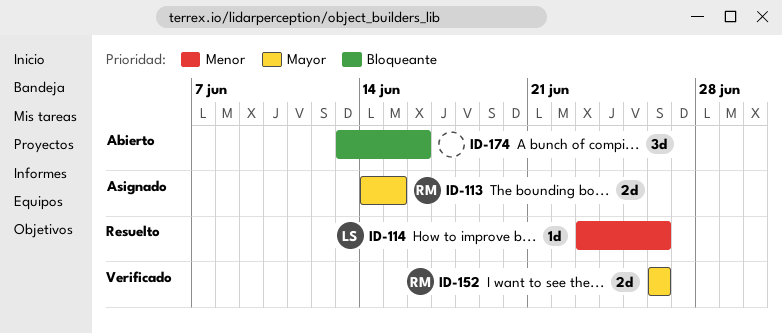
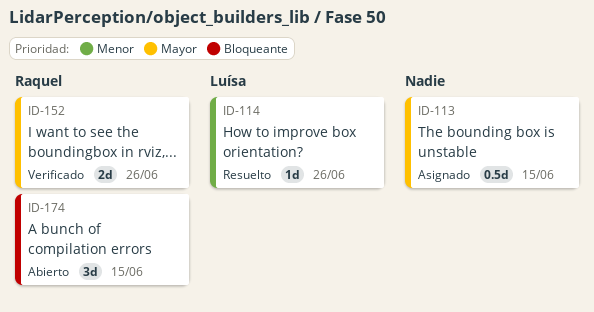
ID-113, owner: Raquel -> none
ID-113, estimate: 2d -> 0.5d
ID-174, owner: none -> Raquel
ID-174, due: Jun 16 -> Jun 15

